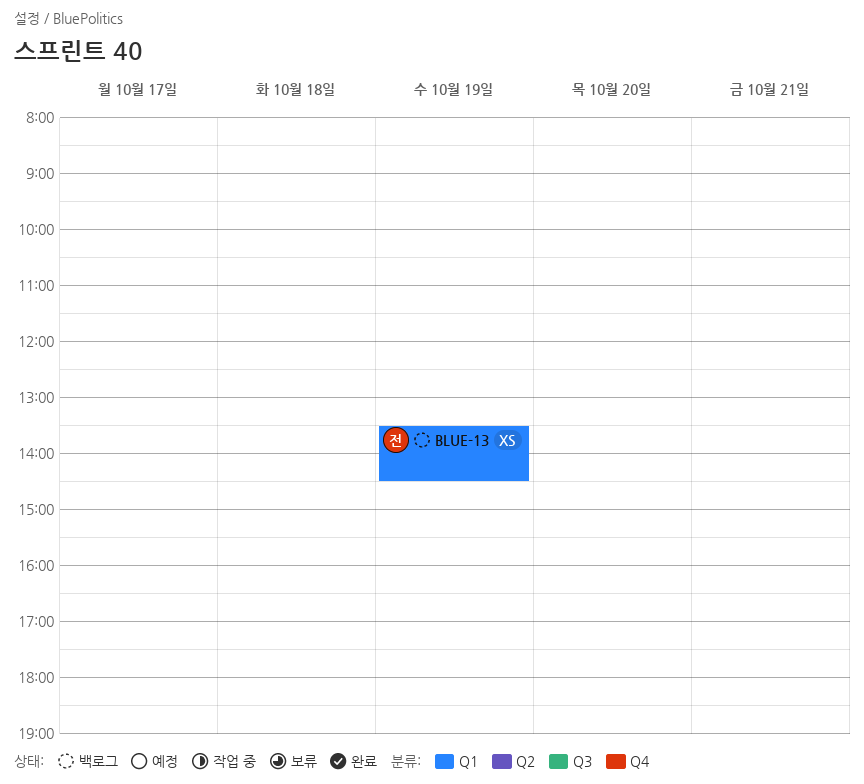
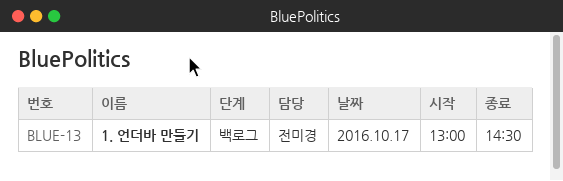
BLUE-13, day: Oct 19 -> Oct 17
BLUE-13, begins: 13:30 -> 13:00

